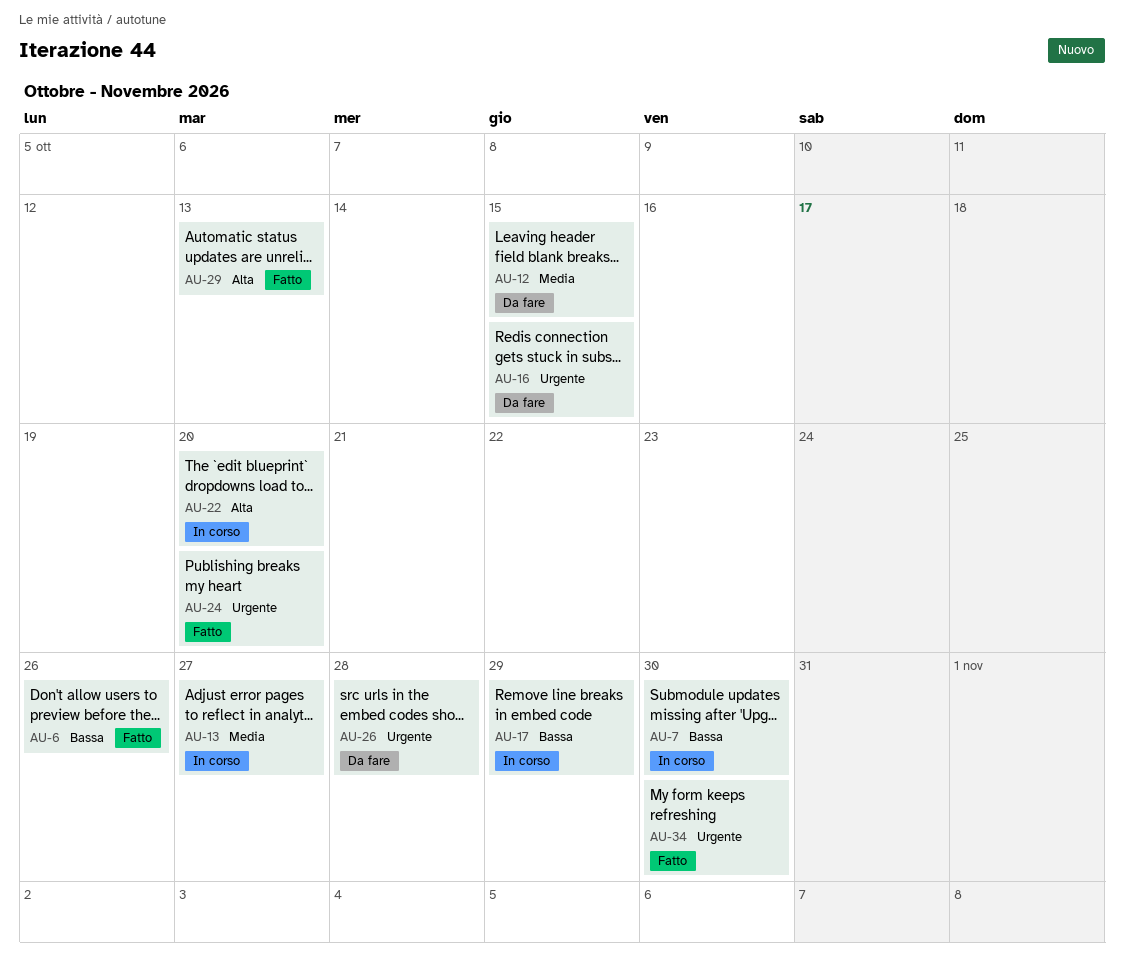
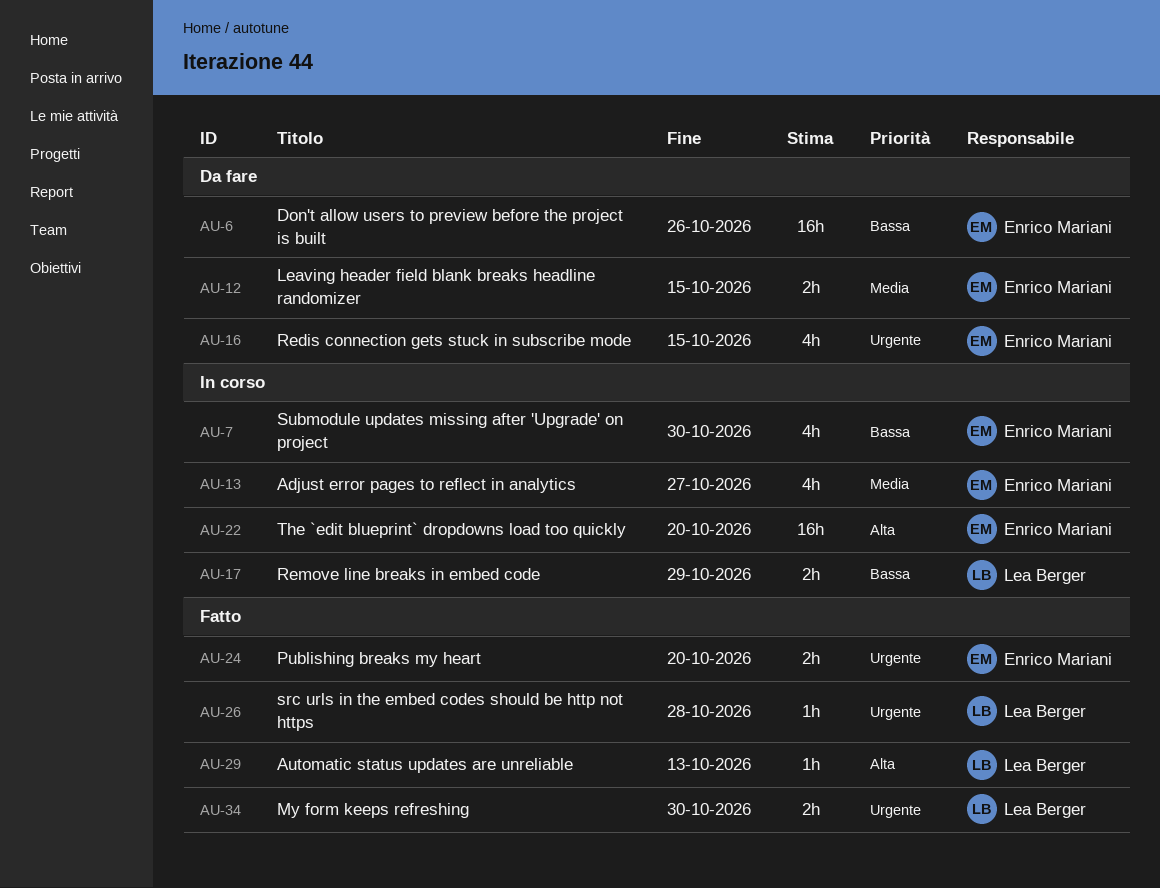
AU-6, status: Fatto -> Da fare
AU-26, status: Da fare -> Fatto

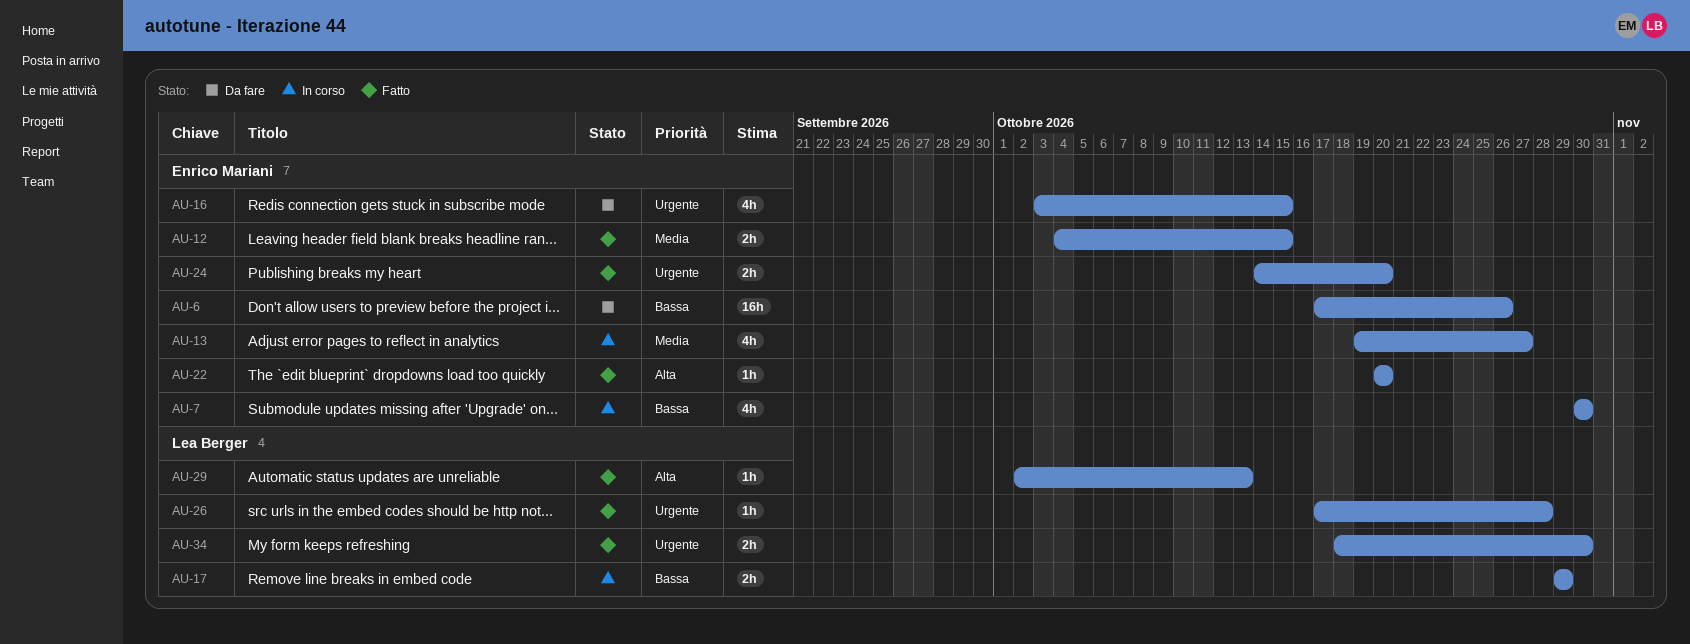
AU-12, status: Da fare -> Fatto
AU-22, status: In corso -> Fatto
AU-22, estimate: 16h -> 1h

